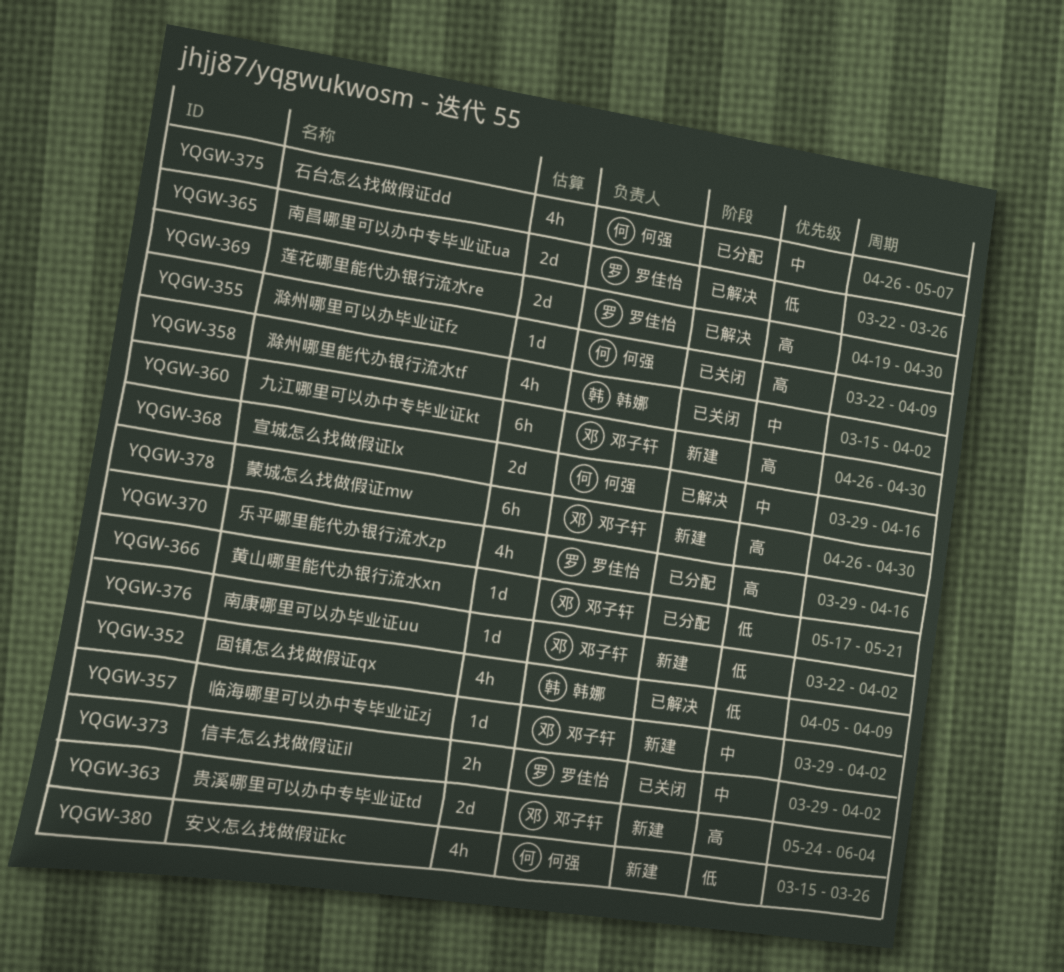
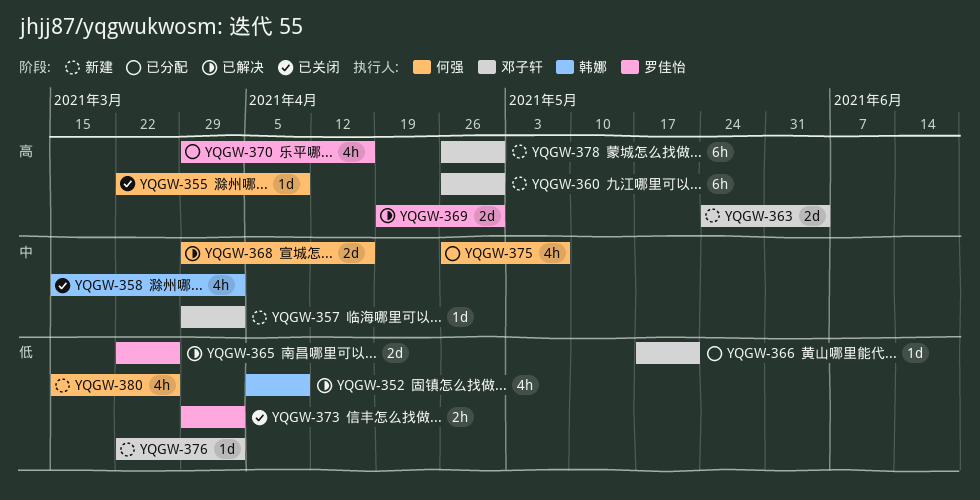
YQGW-373, priority: 中 -> 低

